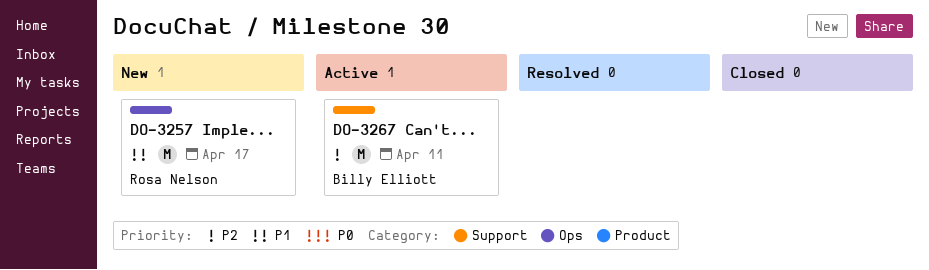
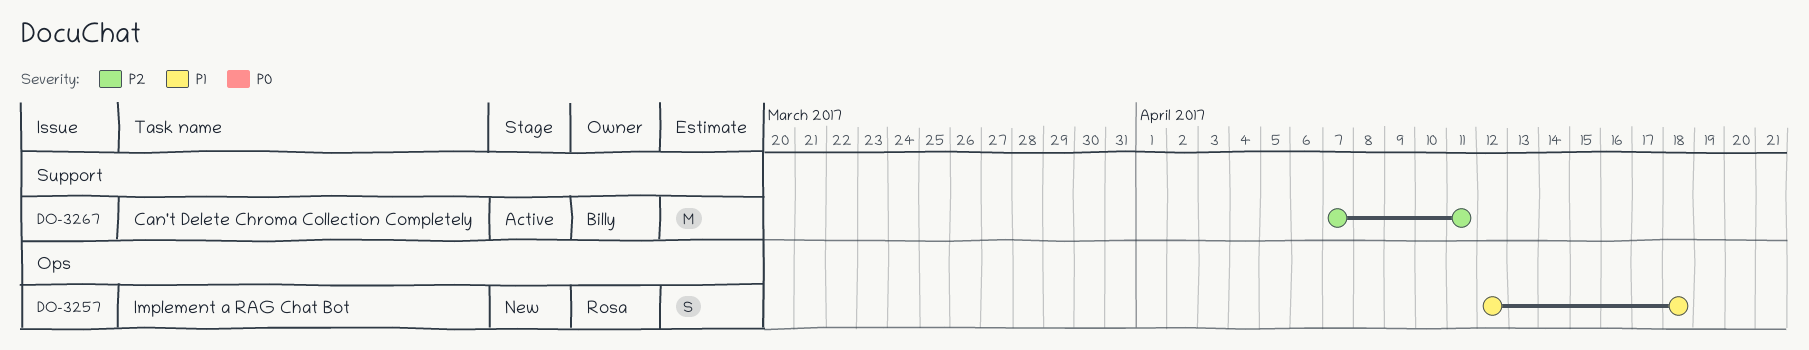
DO-3257, estimate: M -> S
DO-3257, due: Apr 17 -> Apr 18

